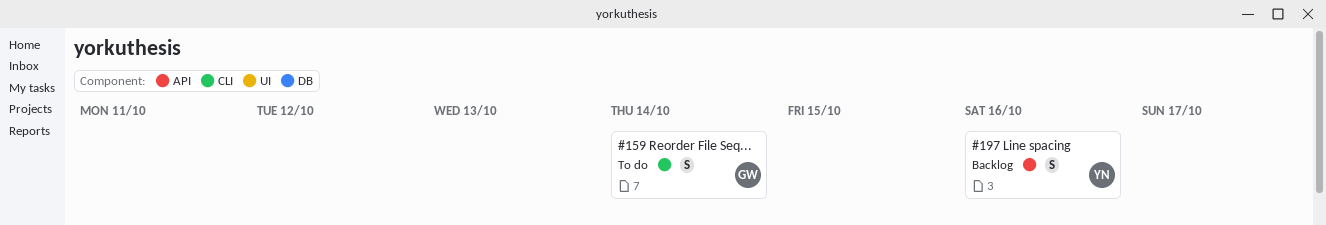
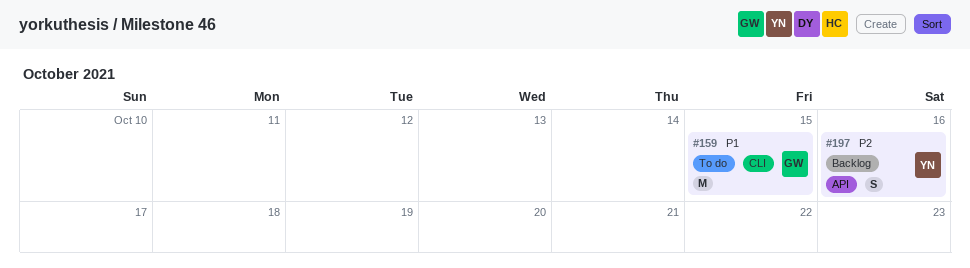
#159, estimate: S -> M
#159, due: Oct 14 -> Oct 15

